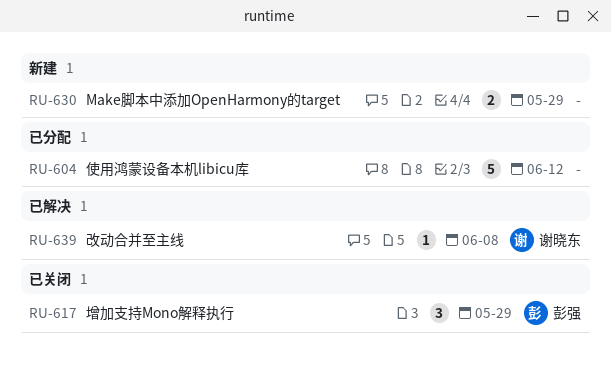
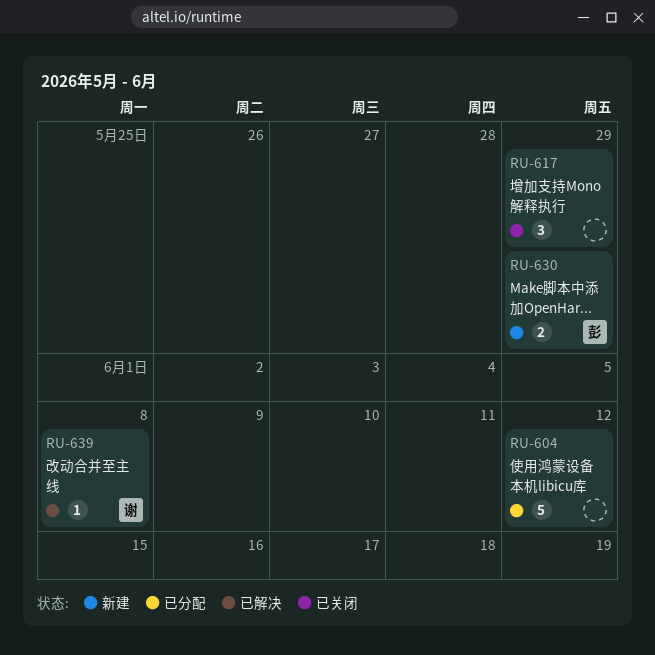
RU-617, owner: 彭强 -> none
RU-630, owner: none -> 彭强

